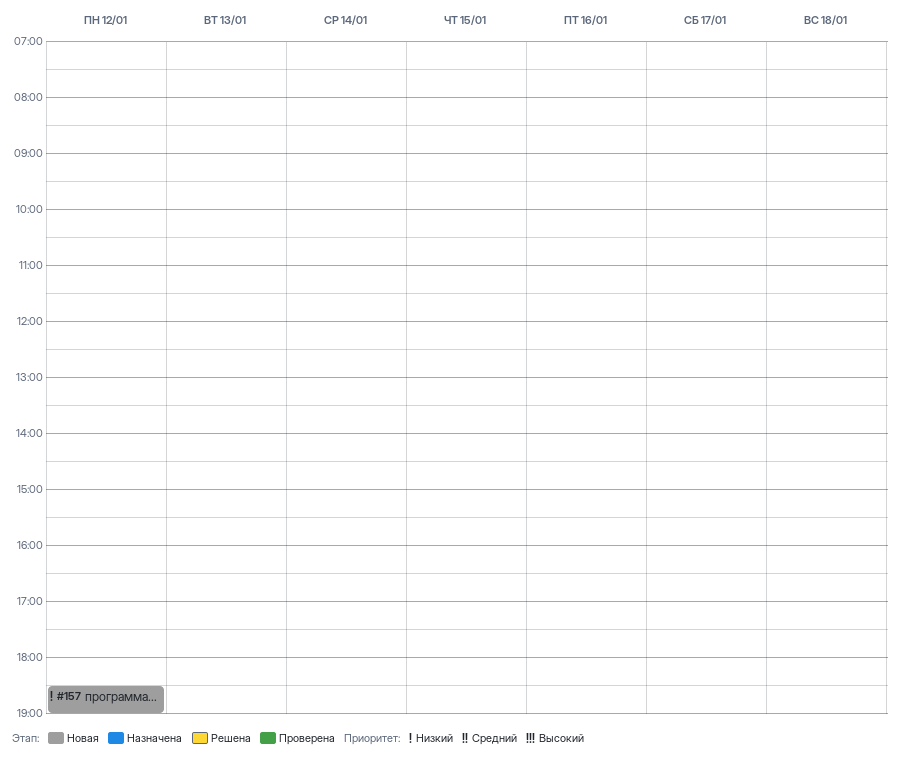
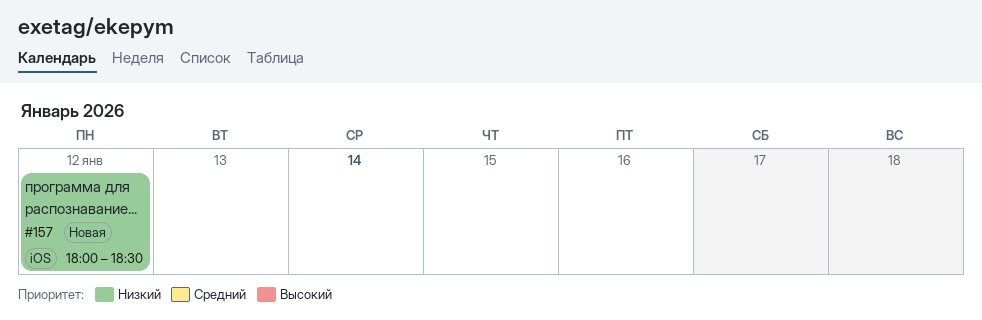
#157, begins: 18:30 -> 18:00
#157, ends: 19:00 -> 18:30

